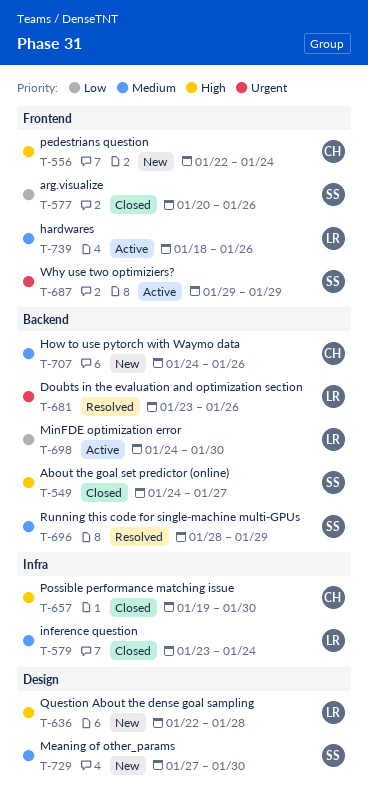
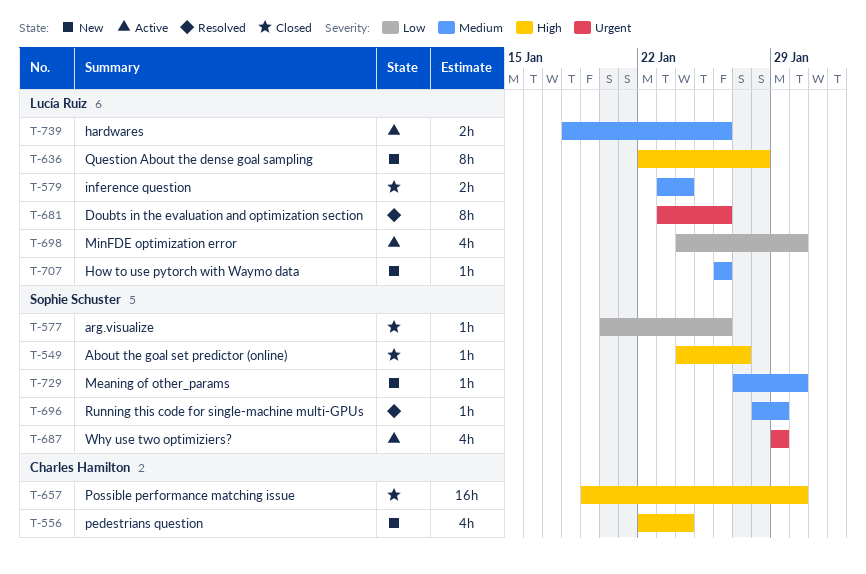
T-707, owner: Charles Hamilton -> Lucía Ruiz
T-707, start: Jan 24 -> Jan 26

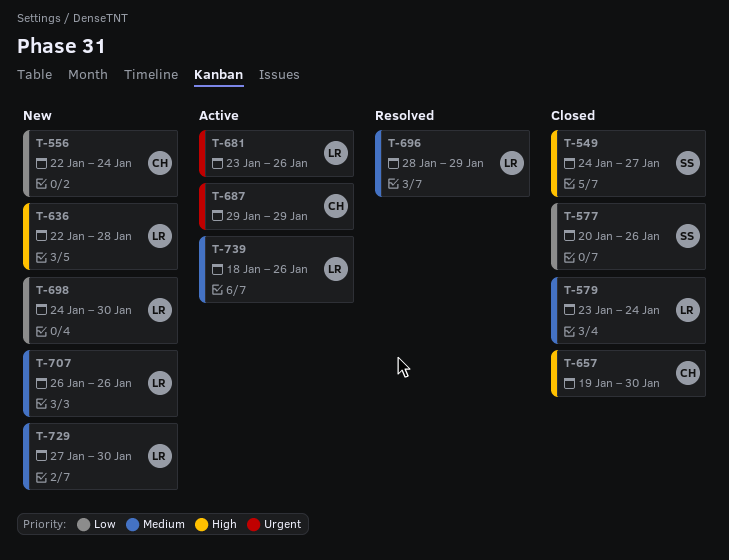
T-556, priority: High -> Low
T-681, status: Resolved -> Active
T-687, owner: Sophie Schuster -> Charles Hamilton
T-696, owner: Sophie Schuster -> Lucía Ruiz
T-698, status: Active -> New
T-729, owner: Sophie Schuster -> Lucía Ruiz

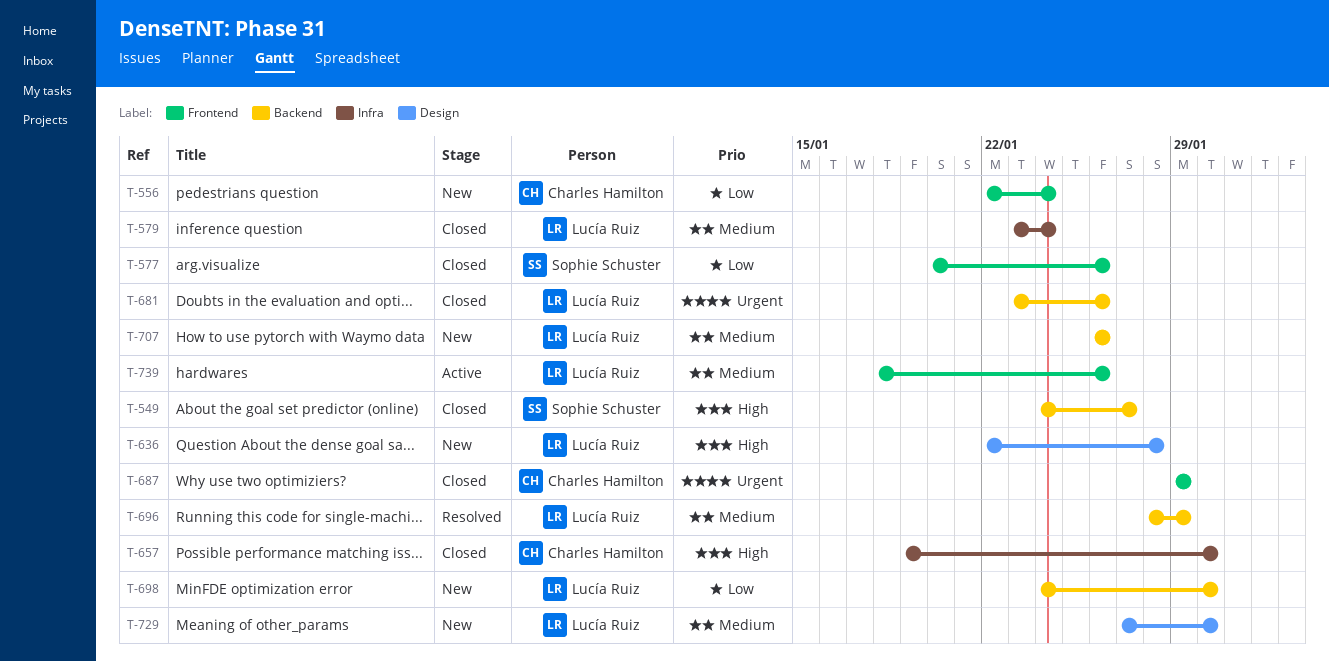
T-681, status: Active -> Closed
T-687, status: Active -> Closed

